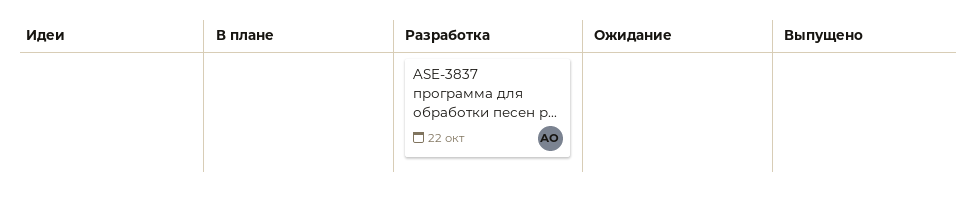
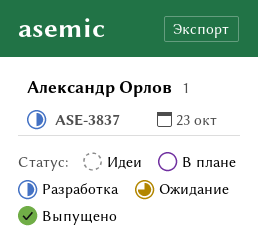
ASE-3837, due: Oct 22 -> Oct 23

